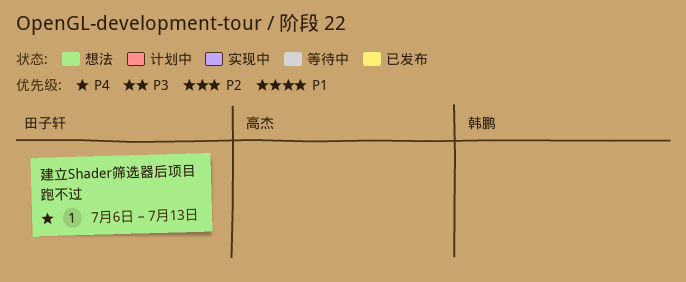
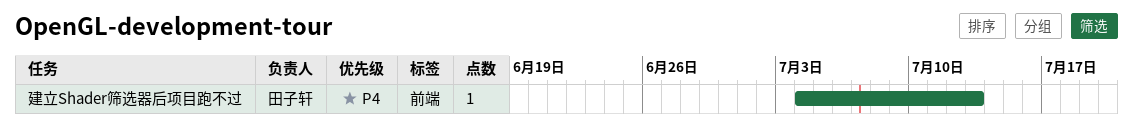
建立Shader筛选器后项目跑不过, start: Jul 6 -> Jul 4

